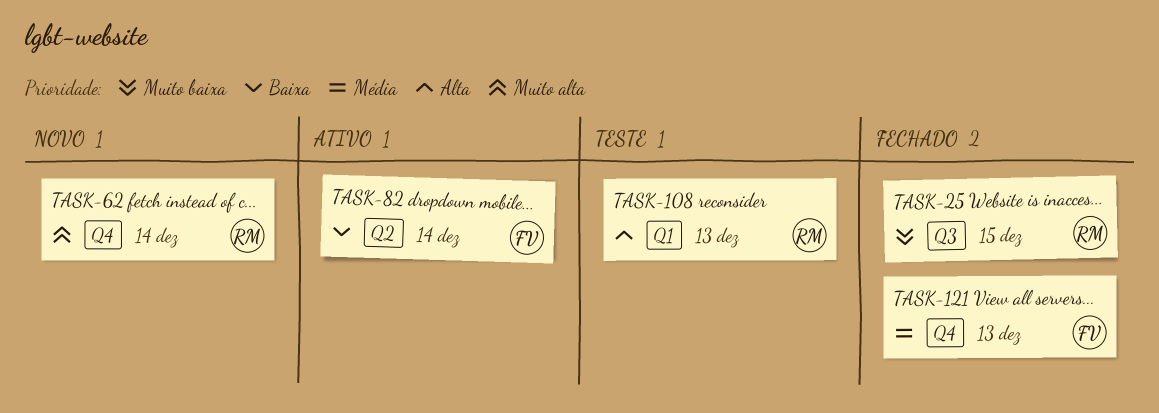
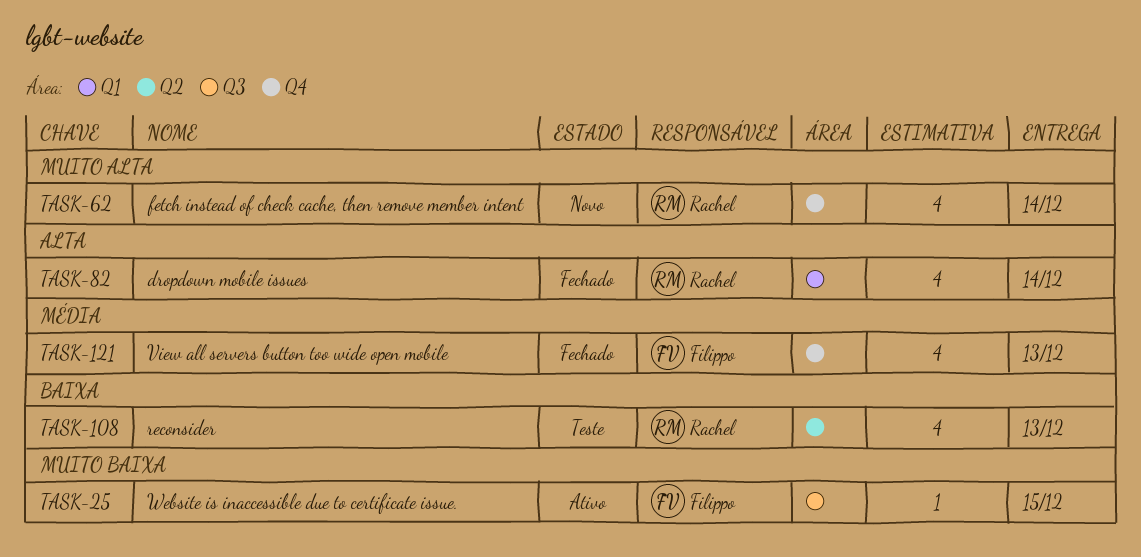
TASK-25, status: Fechado -> Ativo
TASK-25, owner: Rachel -> Filippo
TASK-82, status: Ativo -> Fechado
TASK-82, owner: Filippo -> Rachel
TASK-82, priority: Baixa -> Alta
TASK-82, label: Q2 -> Q1
TASK-108, priority: Alta -> Baixa
TASK-108, label: Q1 -> Q2

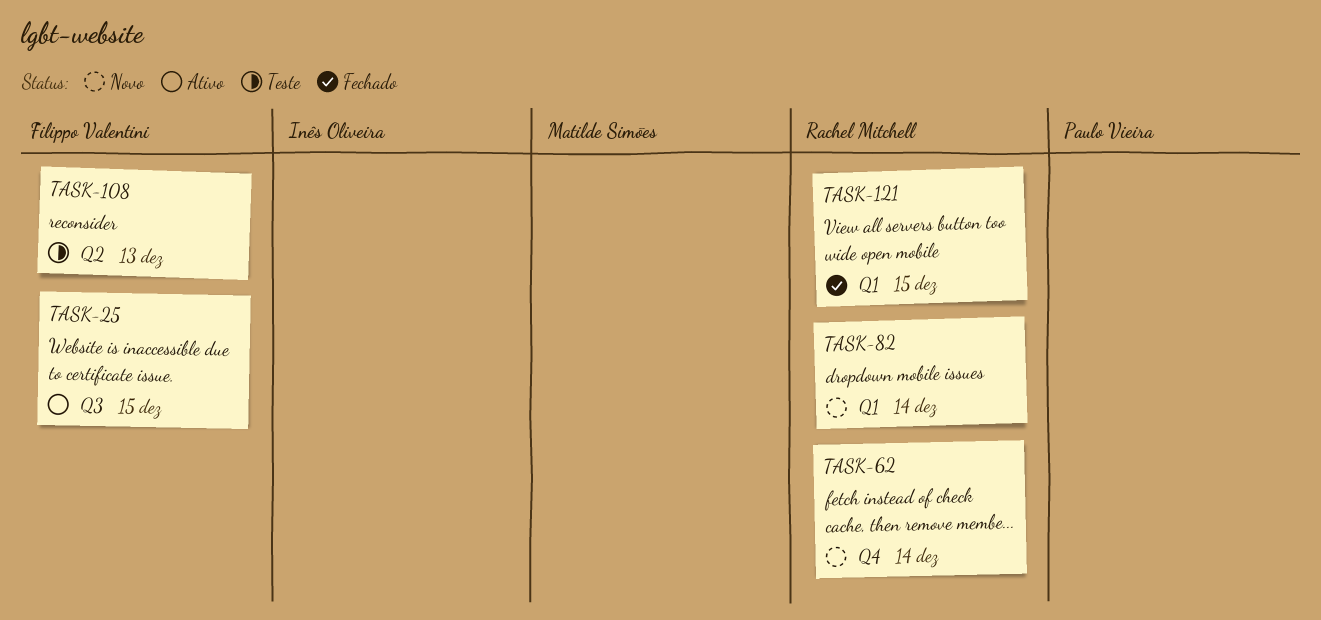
TASK-82, status: Fechado -> Novo
TASK-108, owner: Rachel Mitchell -> Filippo Valentini
TASK-121, owner: Filippo Valentini -> Rachel Mitchell
TASK-121, label: Q4 -> Q1
TASK-121, due: Dec 13 -> Dec 15

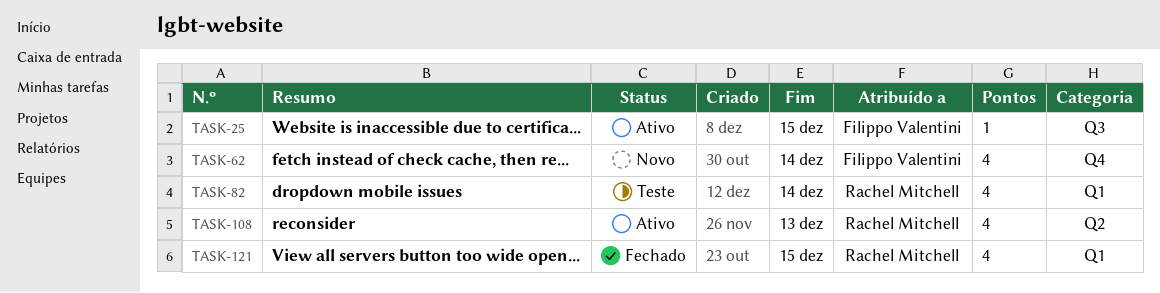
TASK-62, owner: Rachel Mitchell -> Filippo Valentini
TASK-82, status: Novo -> Teste
TASK-108, status: Teste -> Ativo
TASK-108, owner: Filippo Valentini -> Rachel Mitchell

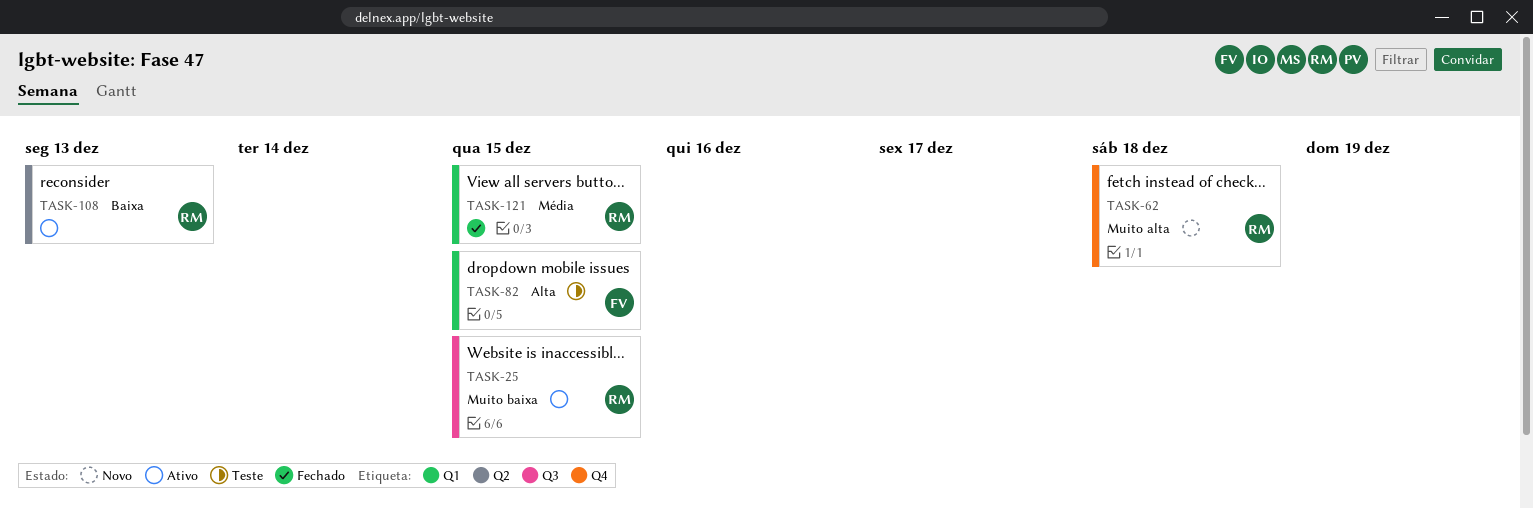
TASK-25, owner: Filippo Valentini -> Rachel Mitchell
TASK-62, owner: Filippo Valentini -> Rachel Mitchell
TASK-62, due: Dec 14 -> Dec 18
TASK-82, owner: Rachel Mitchell -> Filippo Valentini
TASK-82, due: Dec 14 -> Dec 15

